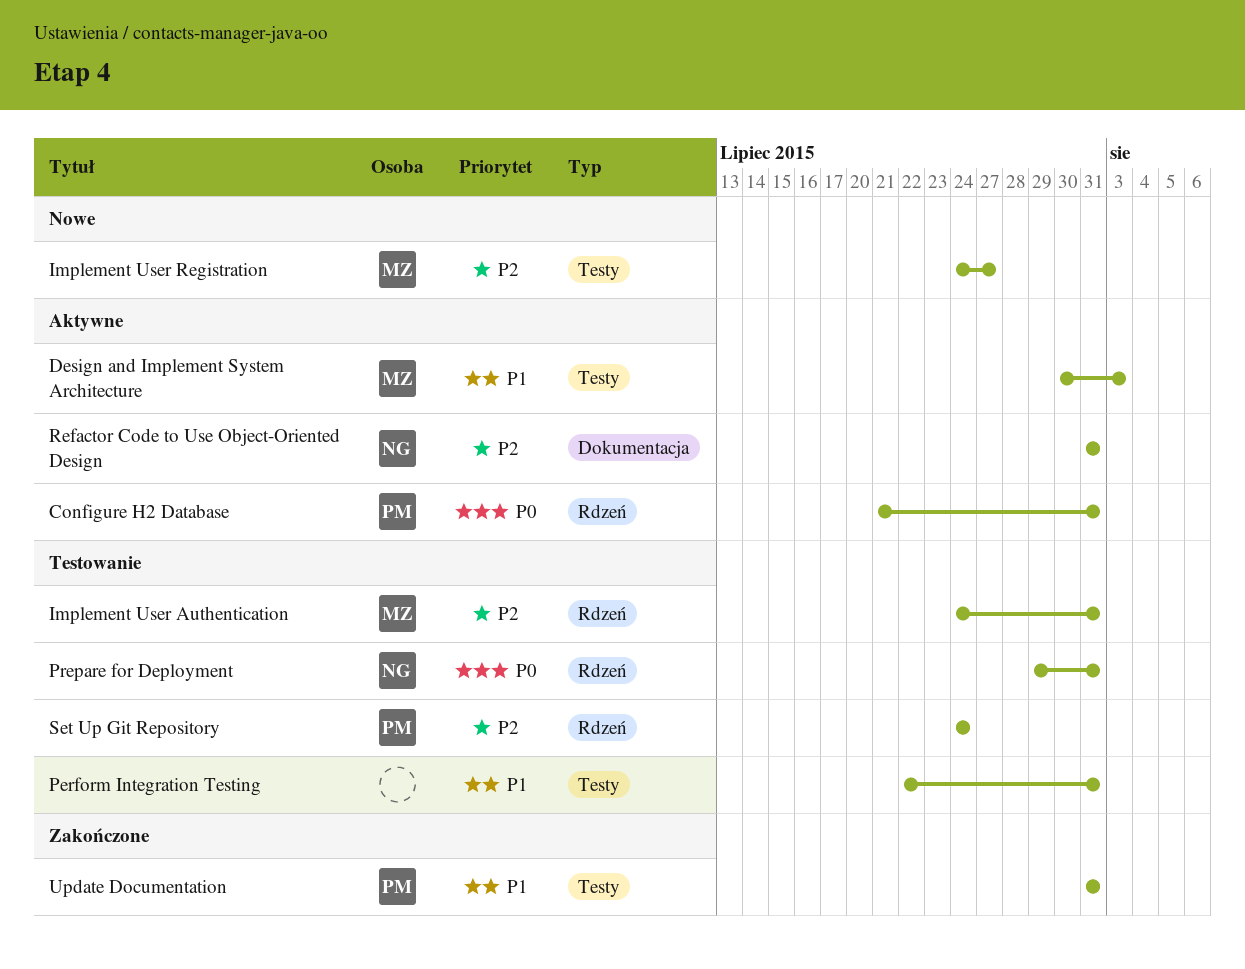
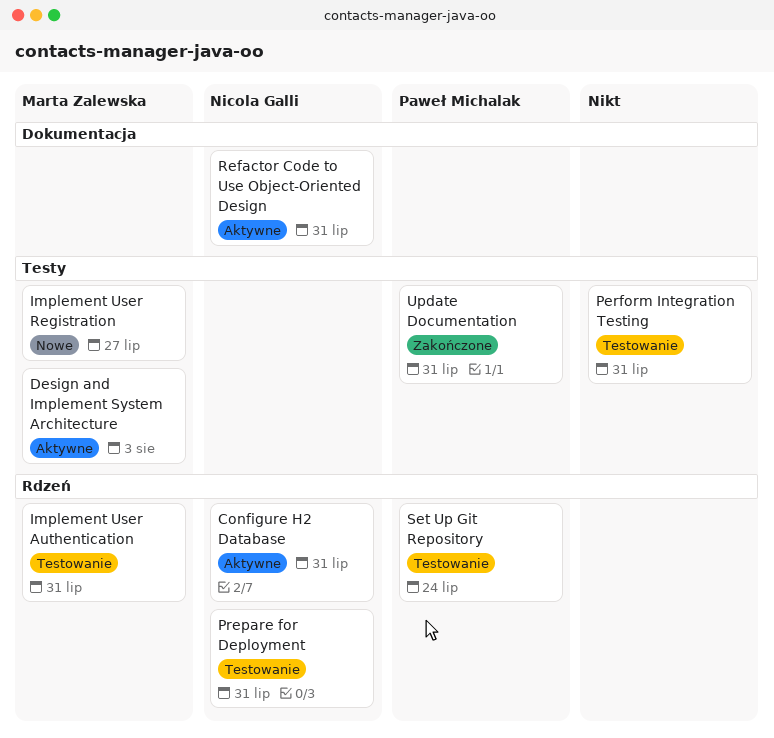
Configure H2 Database, owner: Paweł Michalak -> Nicola Galli

